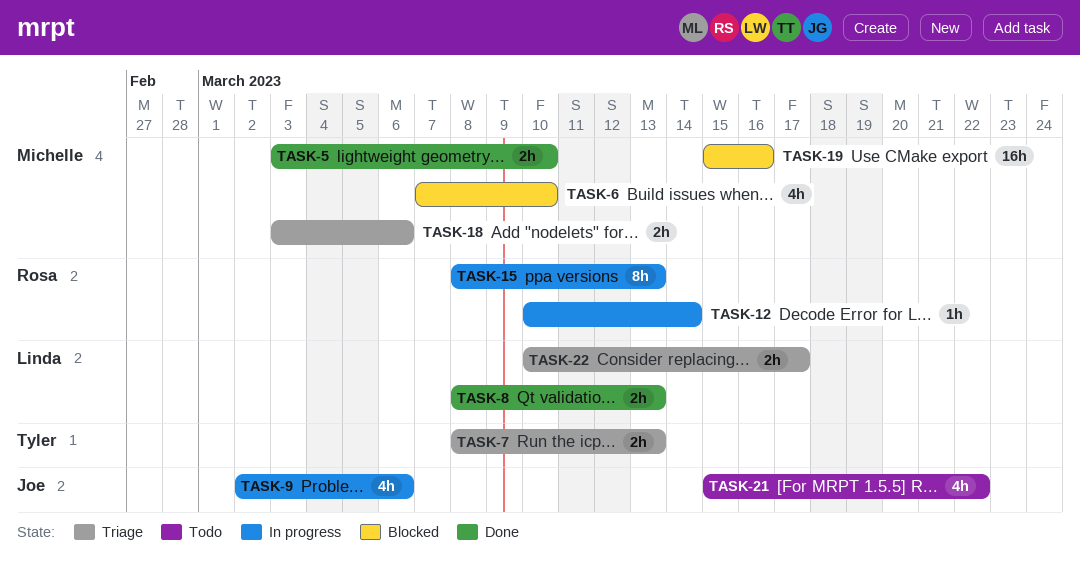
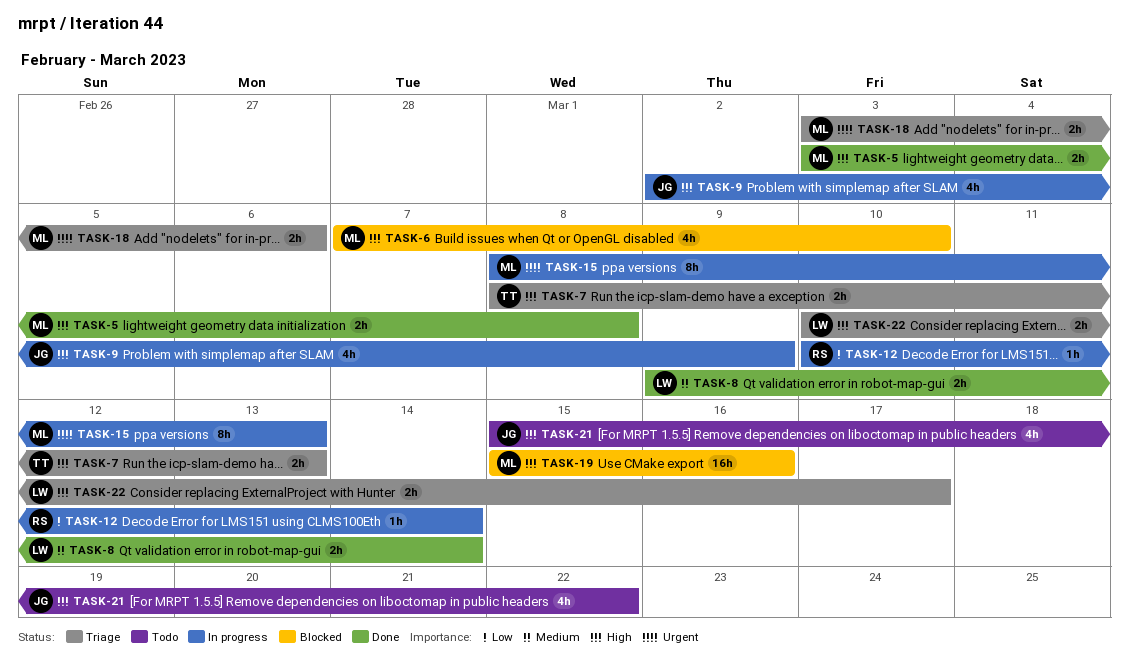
TASK-5, due: Mar 10 -> Mar 8
TASK-8, start: Mar 8 -> Mar 9
TASK-8, due: Mar 13 -> Mar 14
TASK-9, due: Mar 6 -> Mar 9
TASK-15, owner: Rosa -> Michelle

